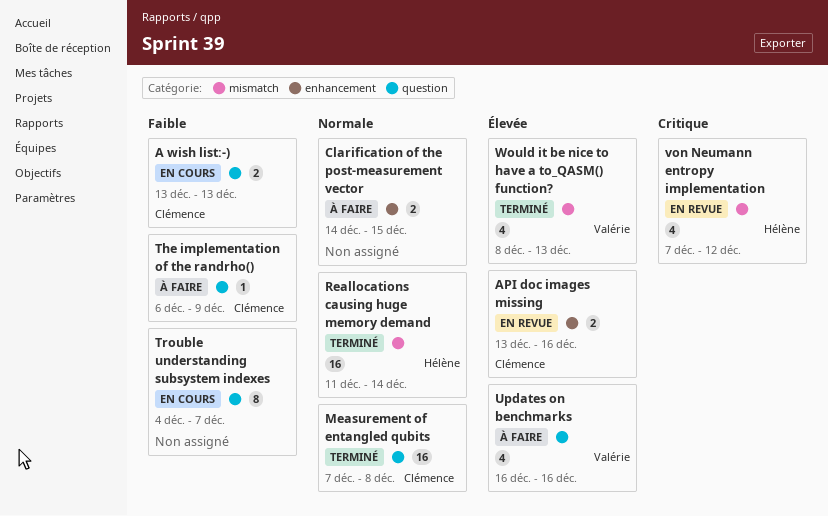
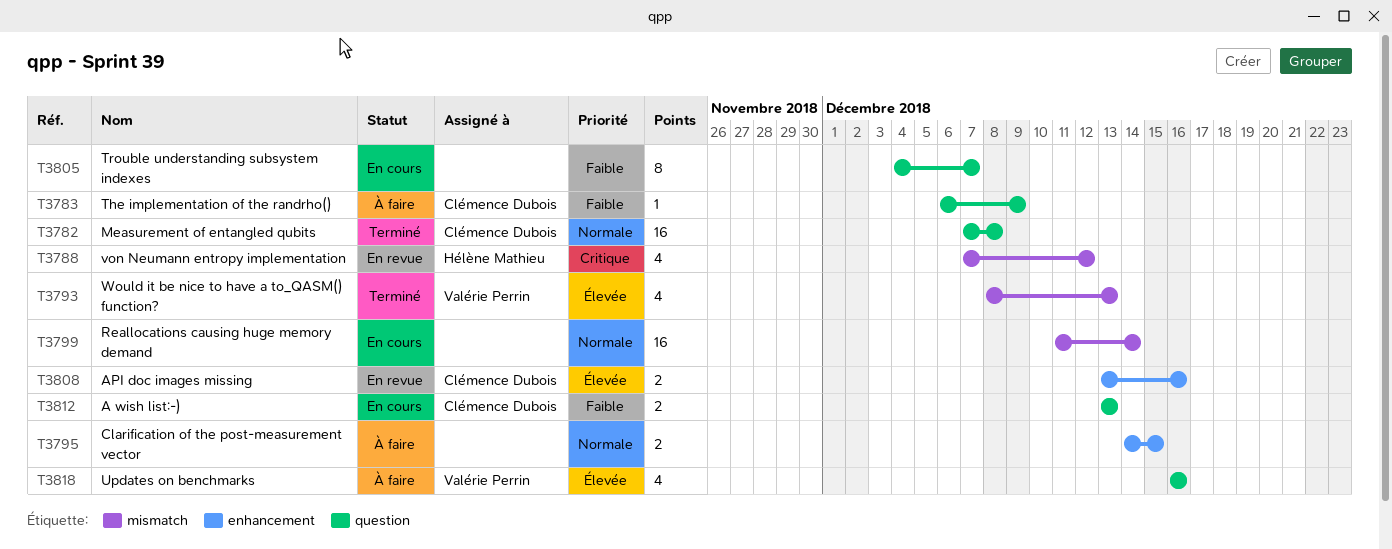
Reallocations causing huge memory demand, status: Terminé -> En cours
Reallocations causing huge memory demand, owner: Hélène Mathieu -> none

